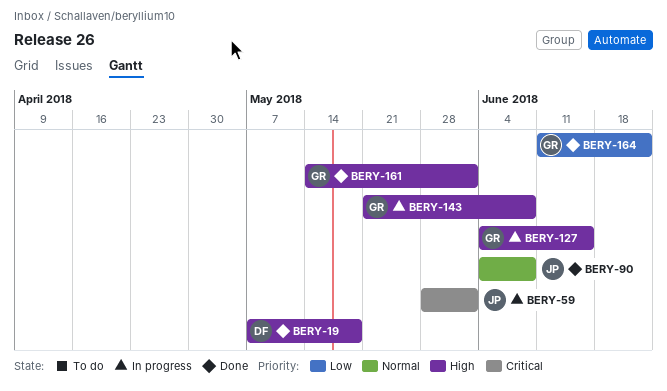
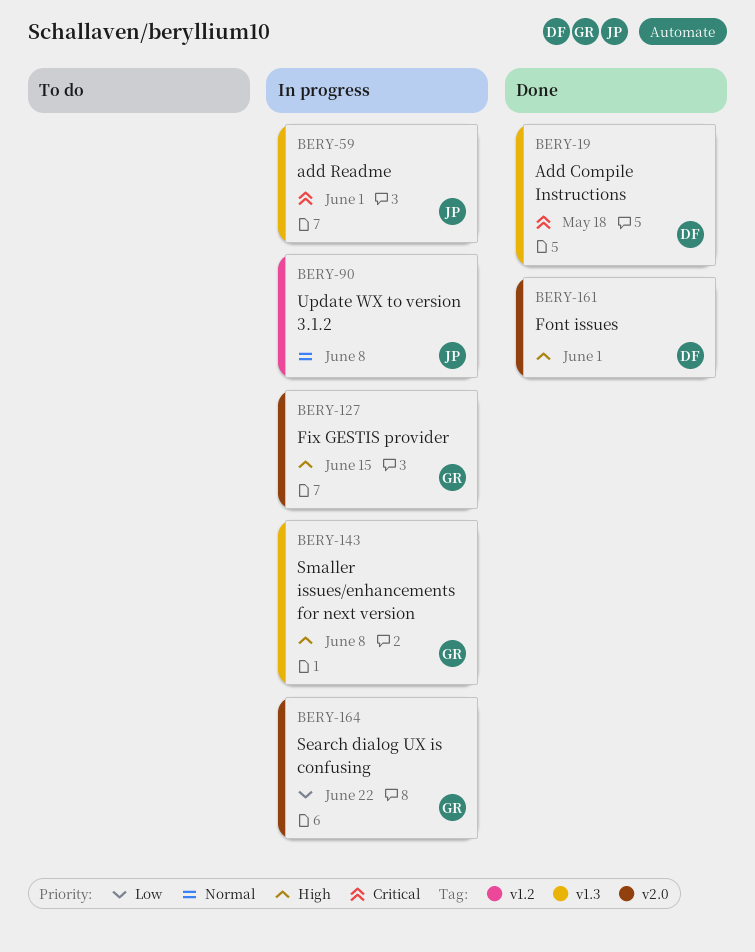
BERY-19, priority: High -> Critical
BERY-90, status: Done -> In progress
BERY-161, owner: GR -> DF
BERY-164, status: Done -> In progress

